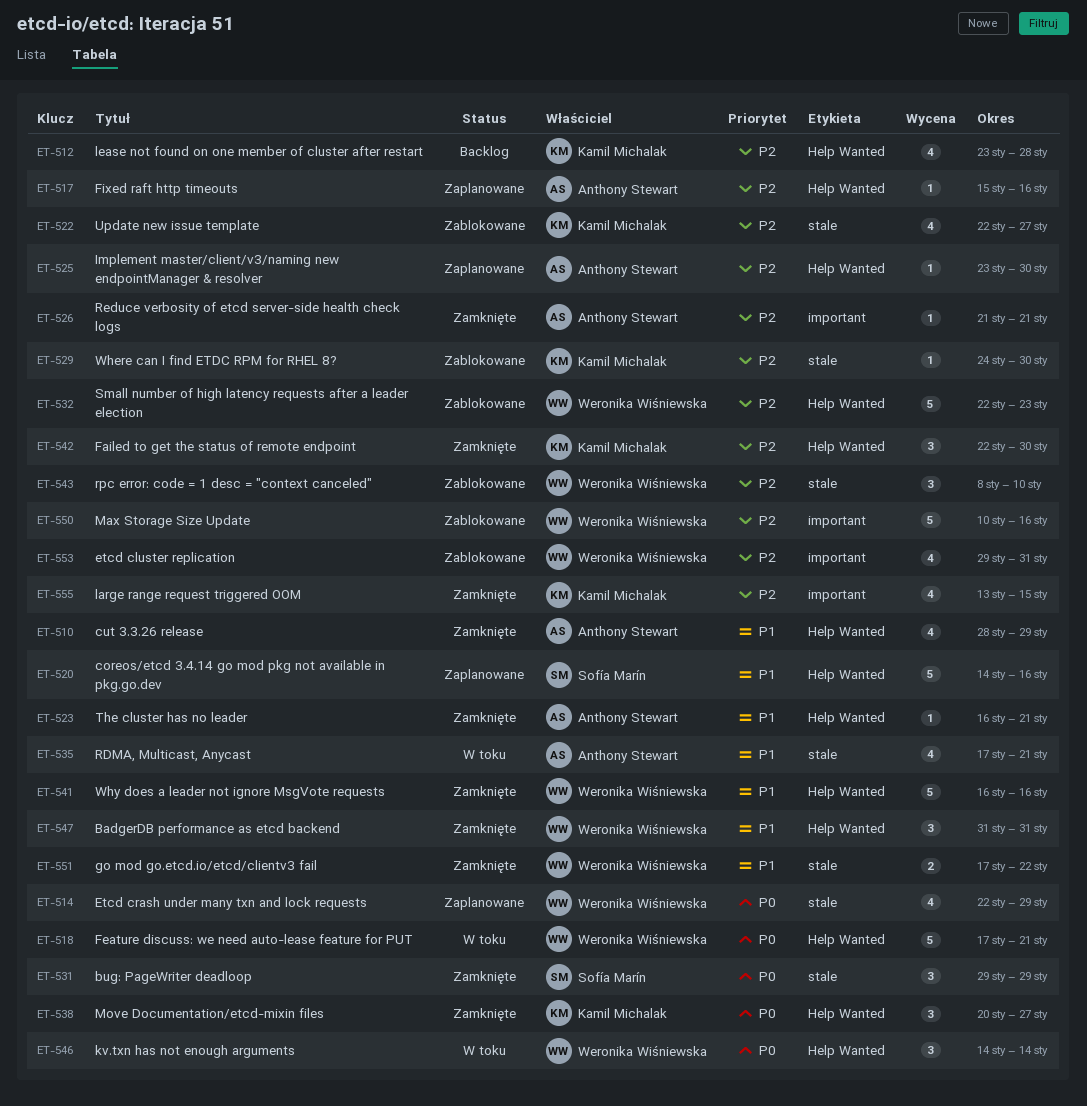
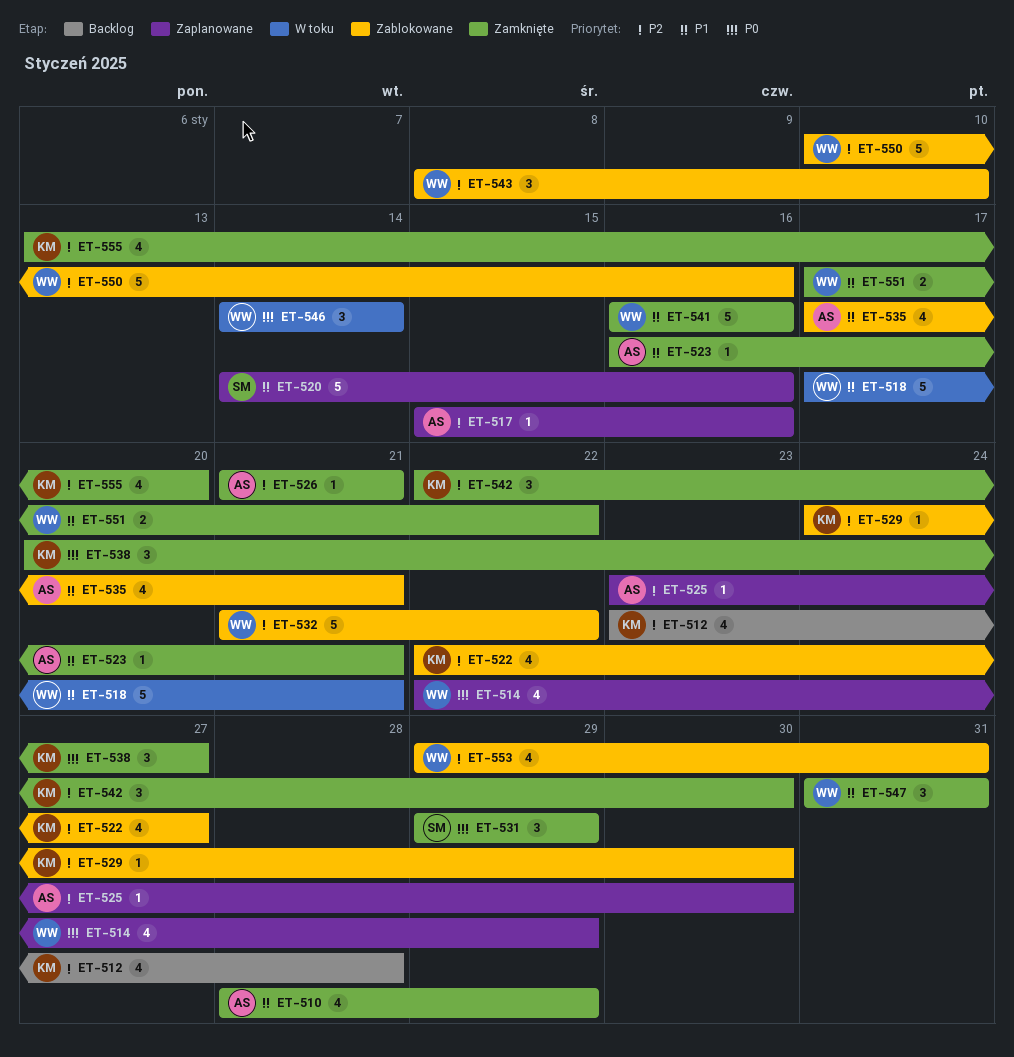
ET-518, priority: P0 -> P1
ET-532, start: Jan 22 -> Jan 21
ET-532, due: Jan 23 -> Jan 22
ET-535, status: W toku -> Zablokowane
ET-555, due: Jan 15 -> Jan 20

